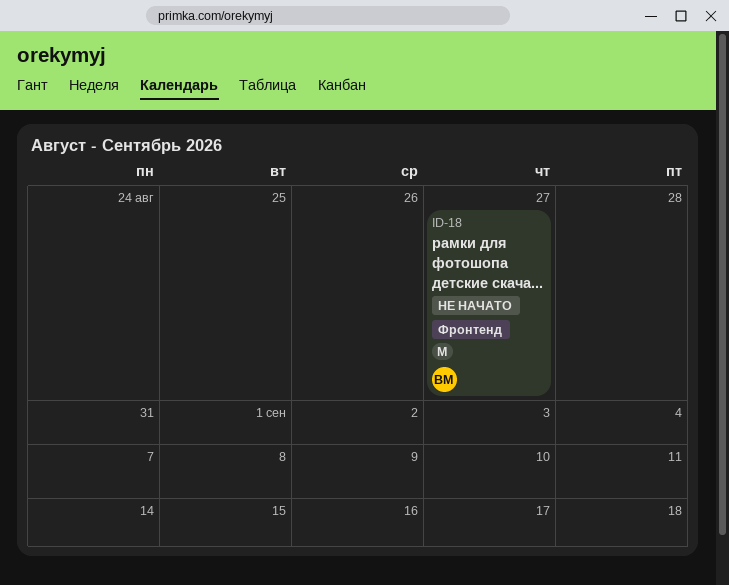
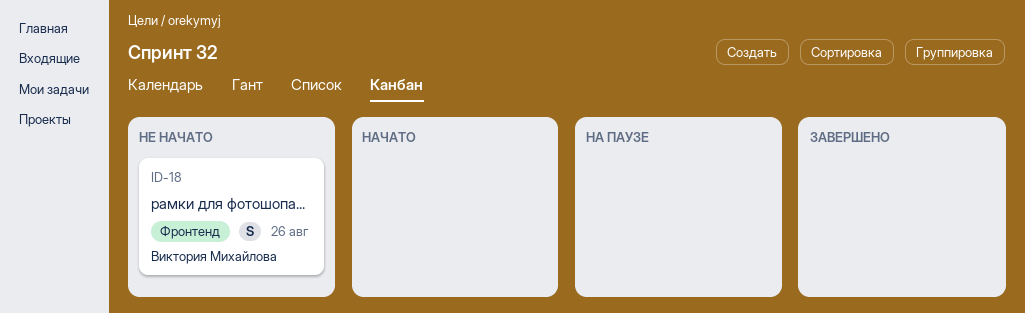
ID-18, estimate: M -> S
ID-18, due: Aug 27 -> Aug 26

